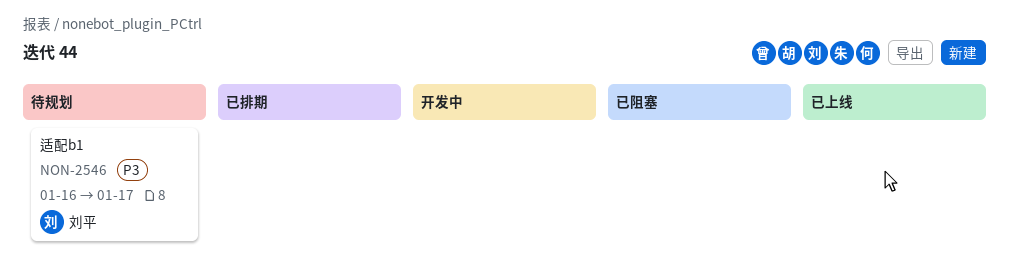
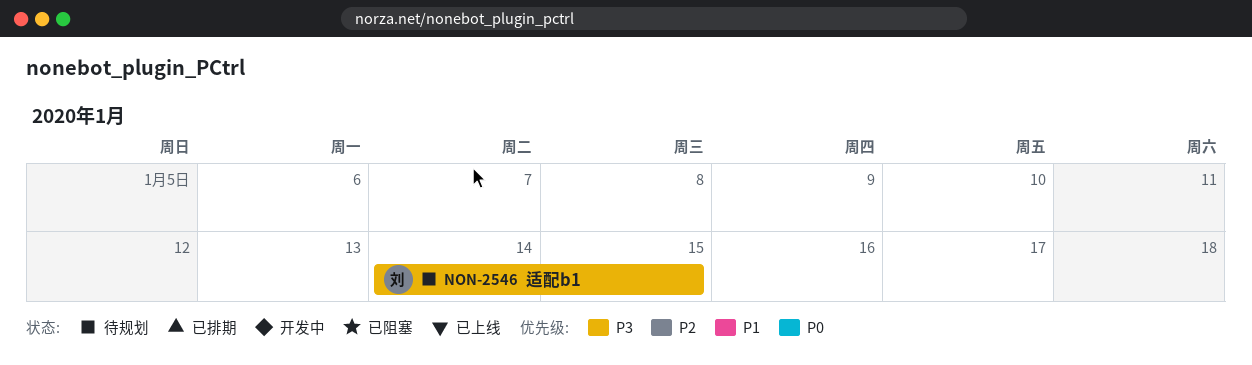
NON-2546, start: Jan 16 -> Jan 14
NON-2546, due: Jan 17 -> Jan 15

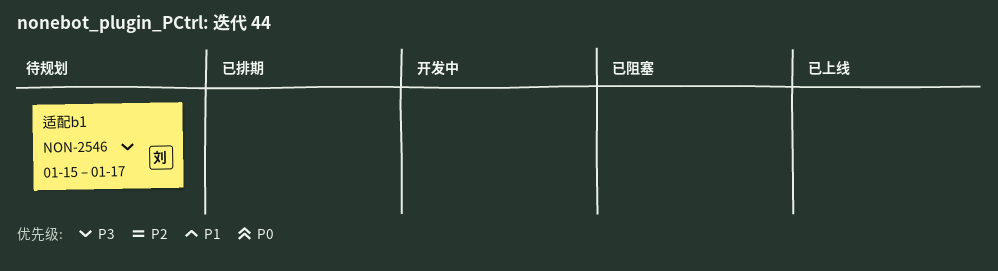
NON-2546, start: Jan 14 -> Jan 15
NON-2546, due: Jan 15 -> Jan 17

